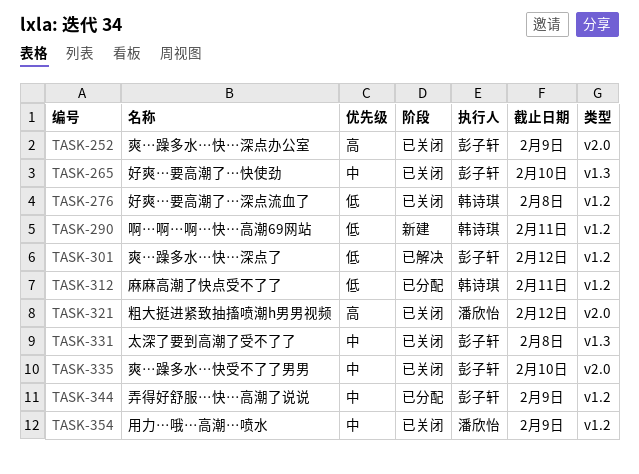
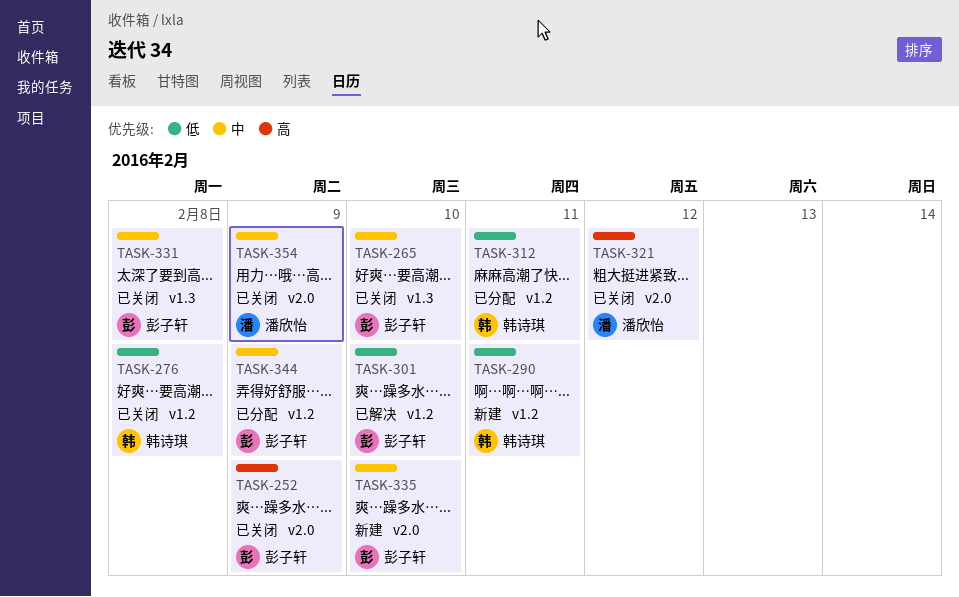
TASK-301, due: Feb 12 -> Feb 10
TASK-335, status: 已关闭 -> 新建
TASK-354, label: v1.2 -> v2.0

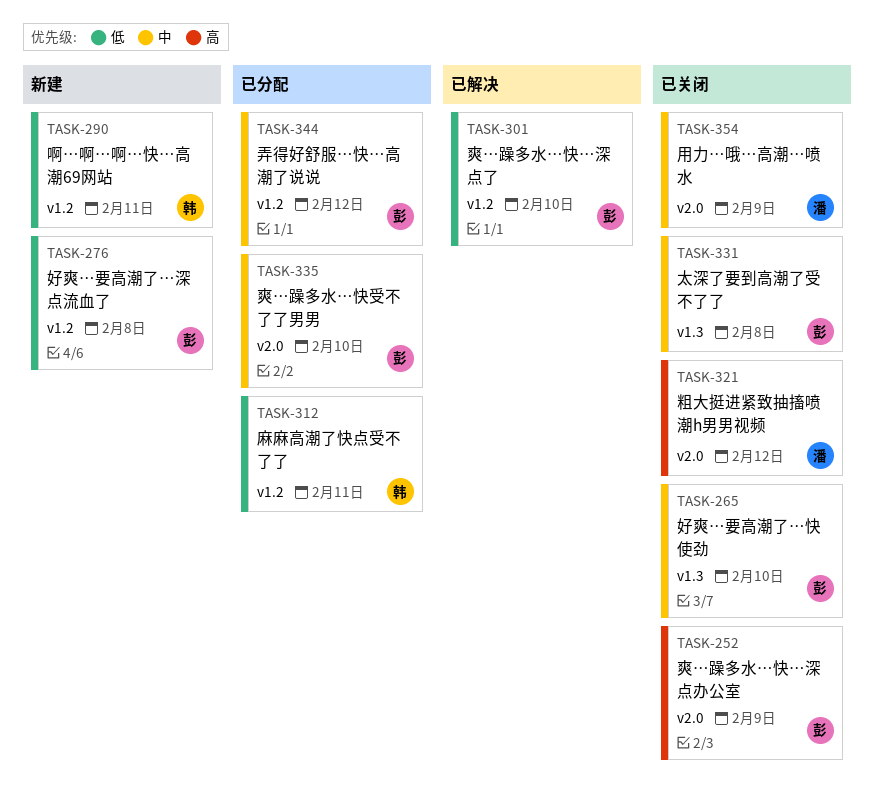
TASK-276, status: 已关闭 -> 新建
TASK-276, owner: 韩诗琪 -> 彭子轩
TASK-335, status: 新建 -> 已分配
TASK-344, due: Feb 9 -> Feb 12

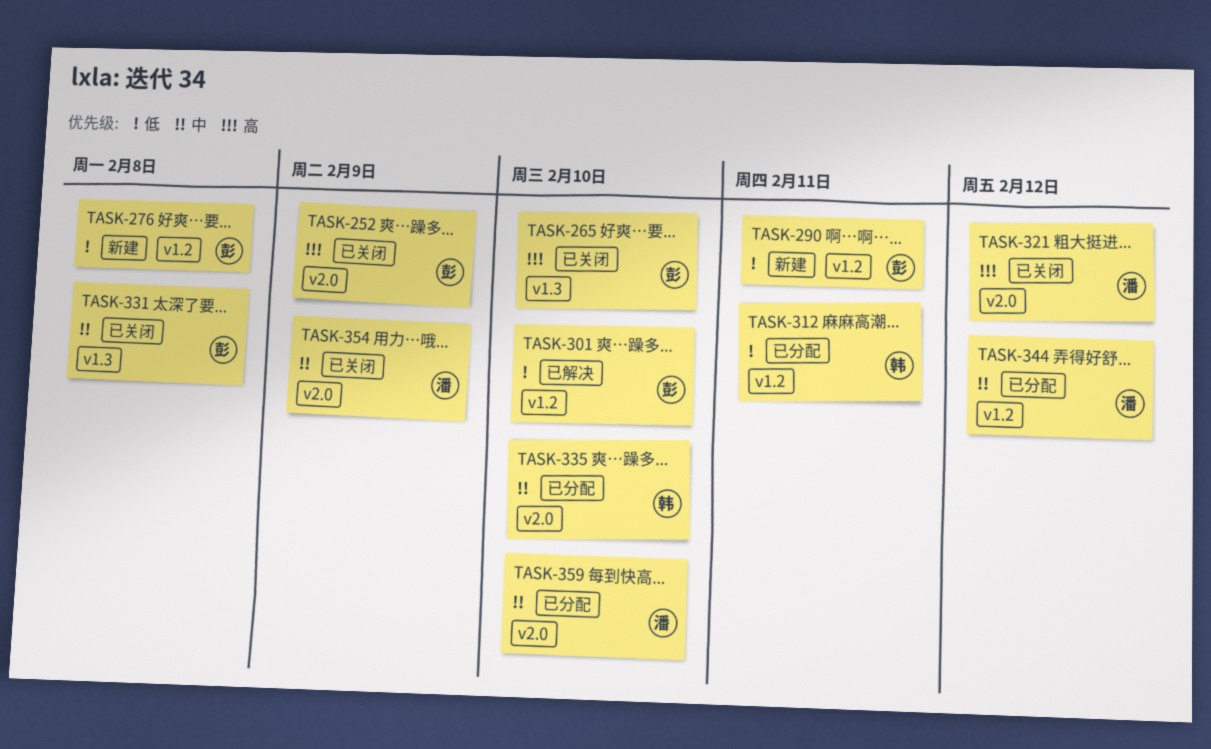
TASK-265, priority: 中 -> 高
TASK-290, owner: 韩 -> 彭
TASK-335, owner: 彭 -> 韩
TASK-344, owner: 彭 -> 潘
TASK-359: none -> present

